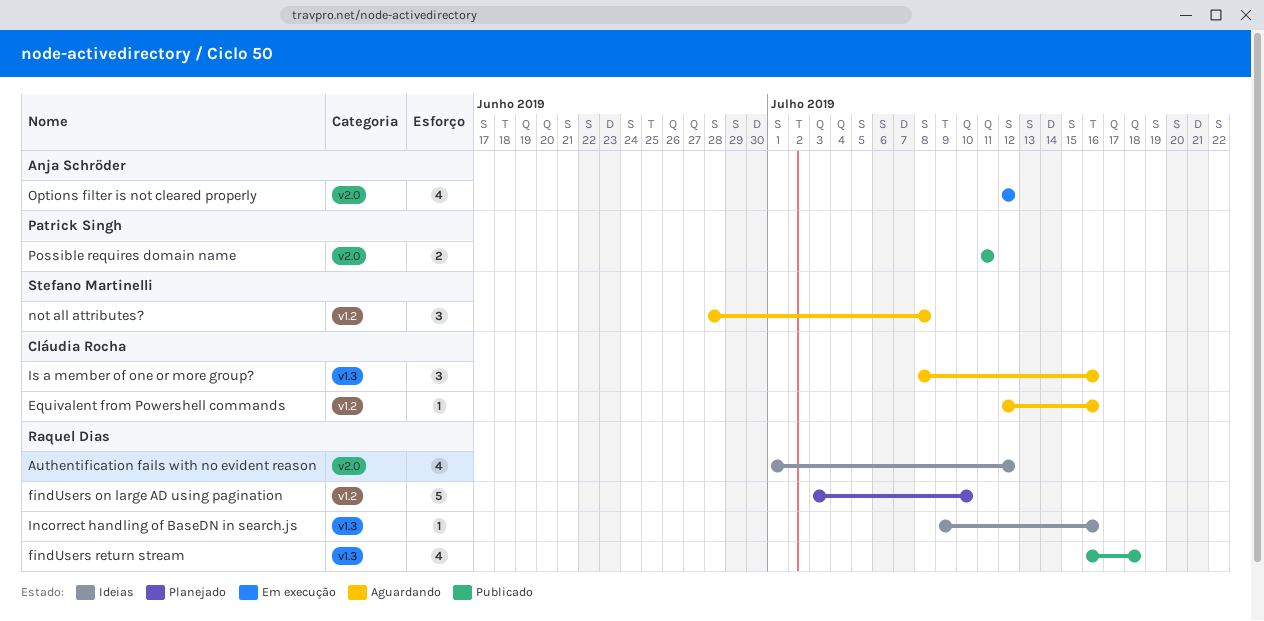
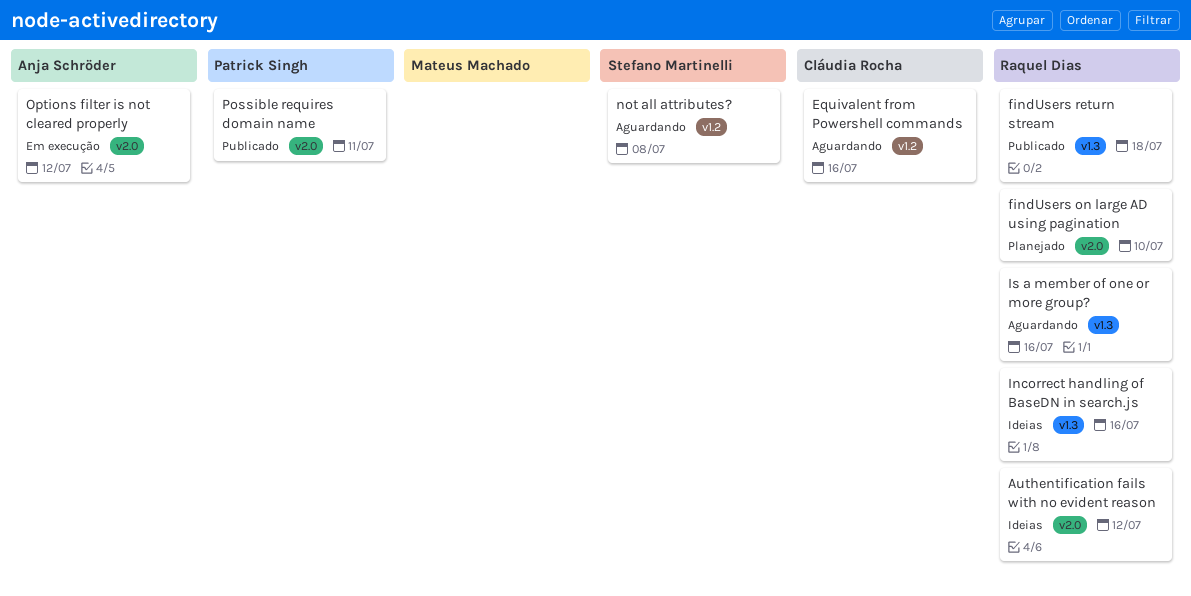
findUsers on large AD using pagination, label: v1.2 -> v2.0
Is a member of one or more group?, owner: Cláudia Rocha -> Raquel Dias

